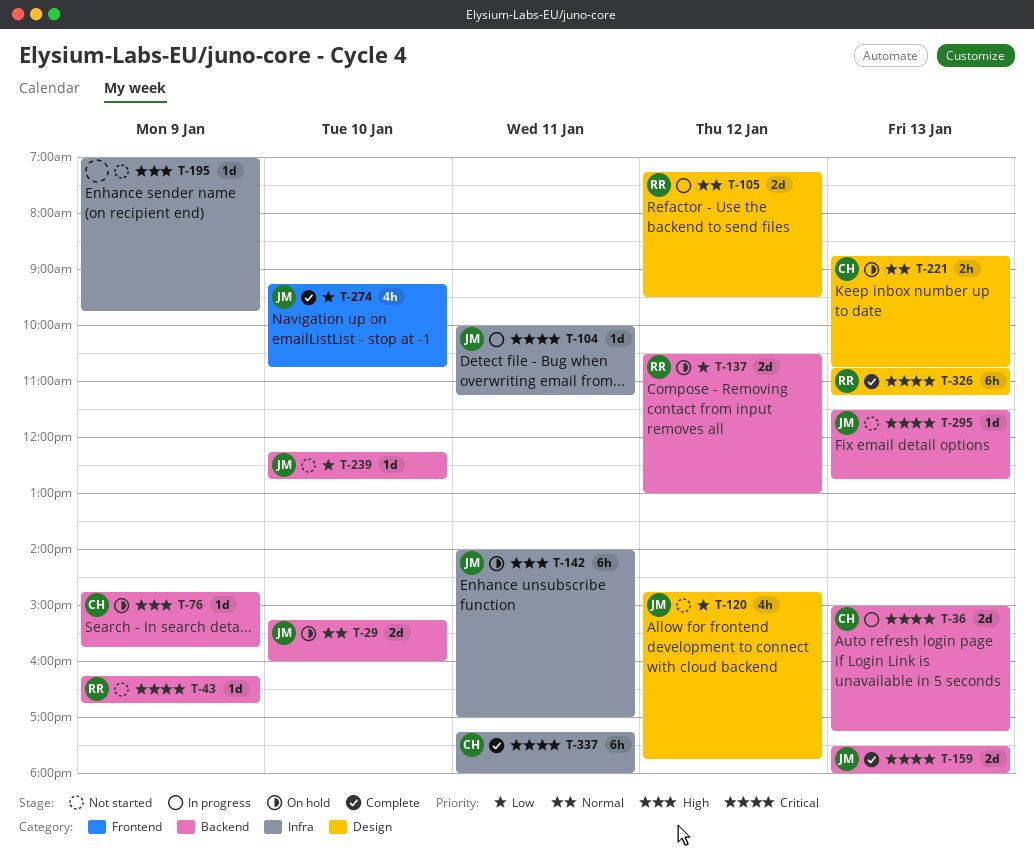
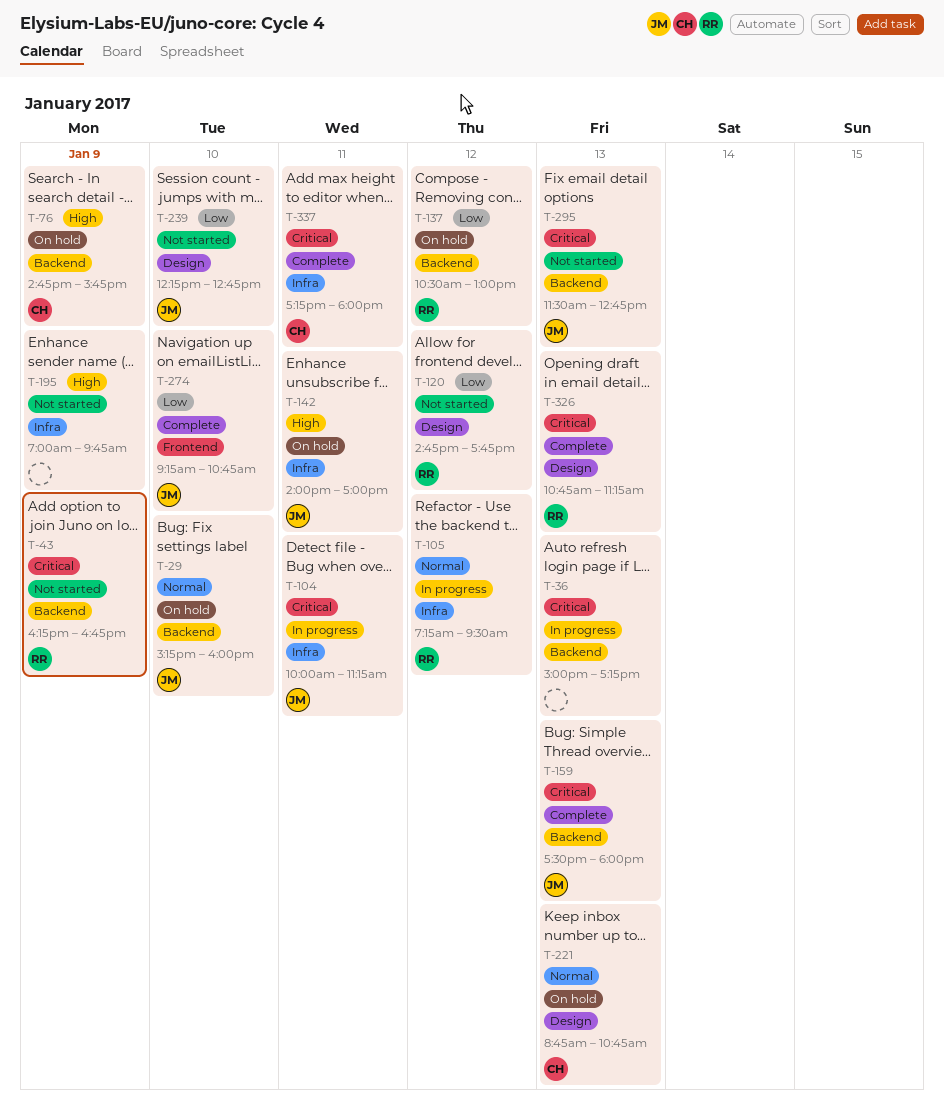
T-36, owner: CH -> none
T-105, label: Design -> Infra
T-120, owner: JM -> RR
T-239, label: Backend -> Design

